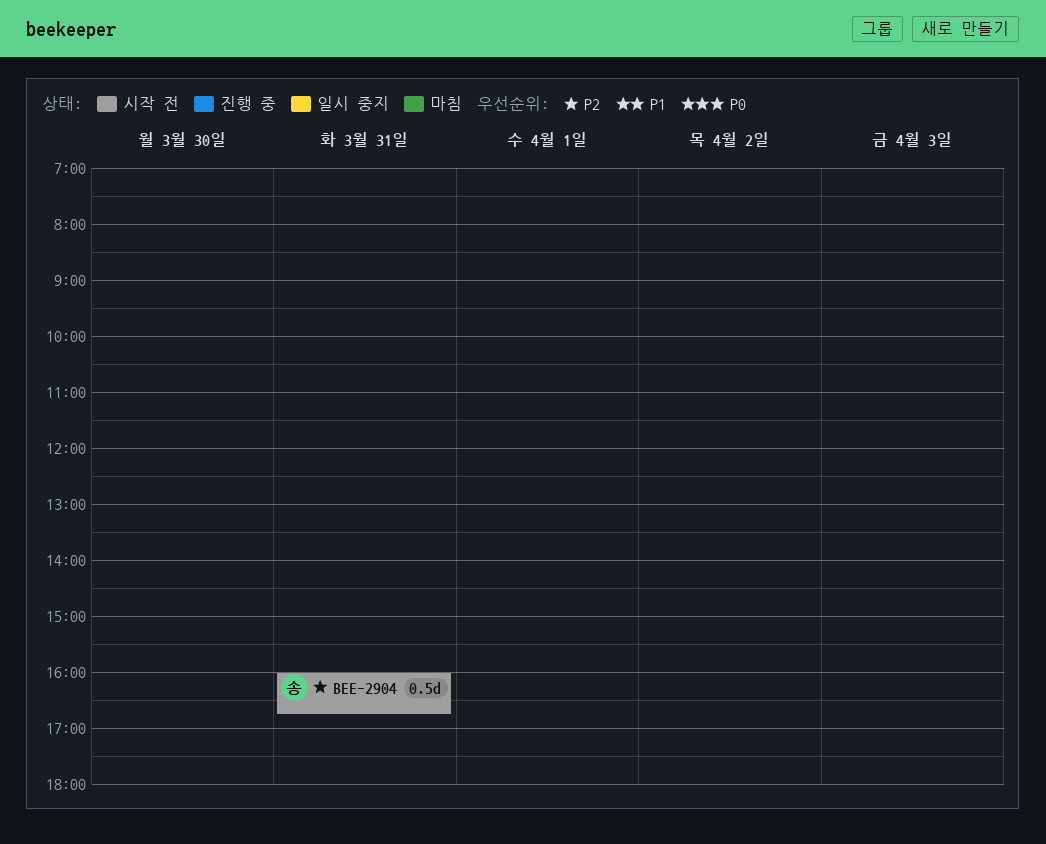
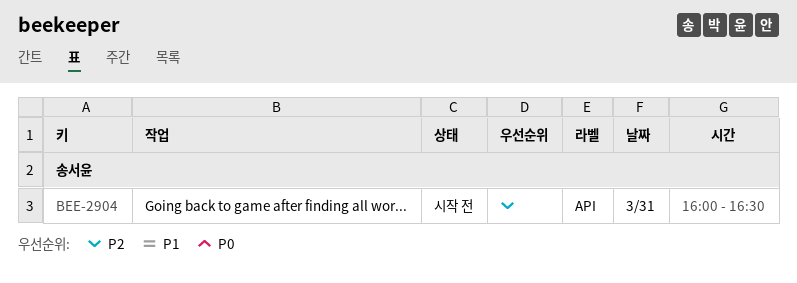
BEE-2904, ends: 16:45 -> 16:30

